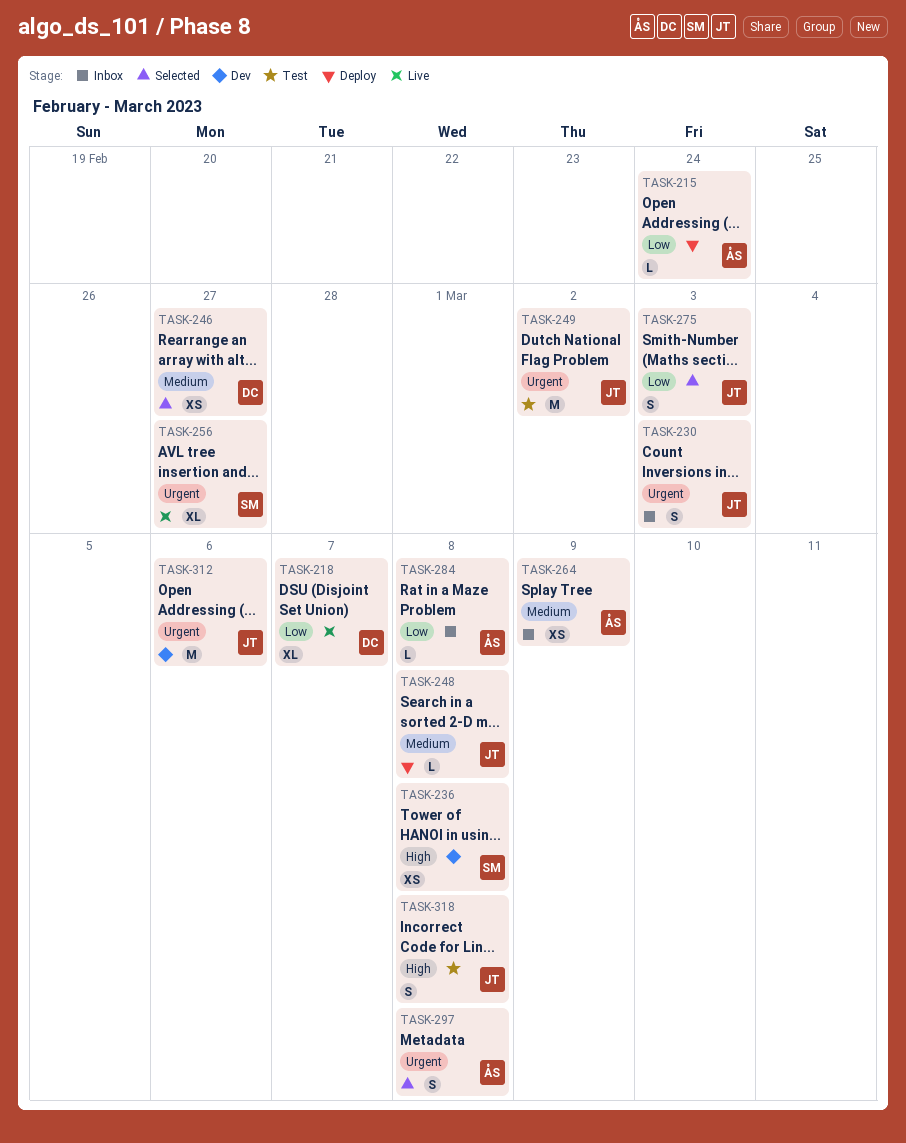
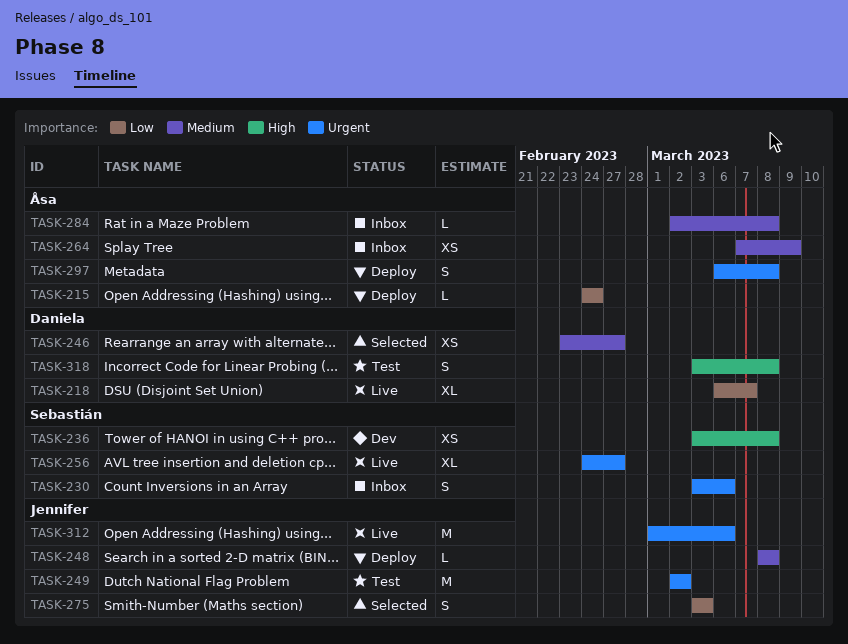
TASK-230, owner: Jennifer -> Sebastián
TASK-230, due: Mar 3 -> Mar 6
TASK-284, priority: Low -> Medium
TASK-297, status: Selected -> Deploy
TASK-312, status: Dev -> Live
TASK-318, owner: Jennifer -> Daniela

